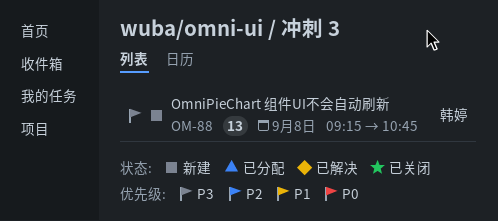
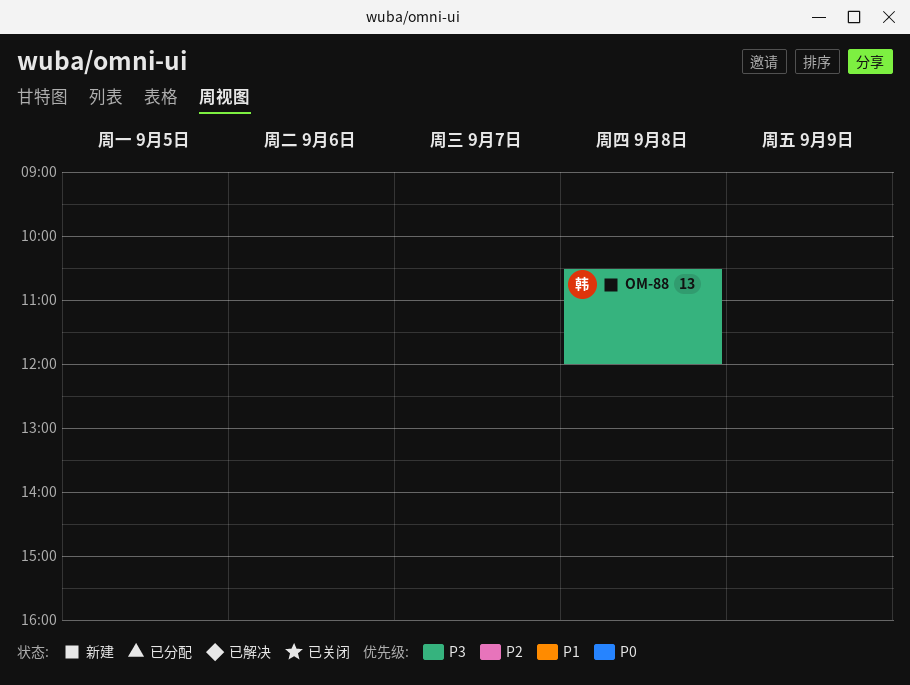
OM-88, begins: 09:15 -> 10:30
OM-88, ends: 10:45 -> 12:00

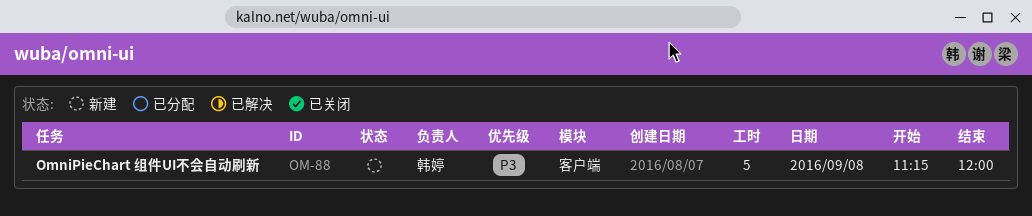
OM-88, estimate: 13 -> 5
OM-88, begins: 10:30 -> 11:15

